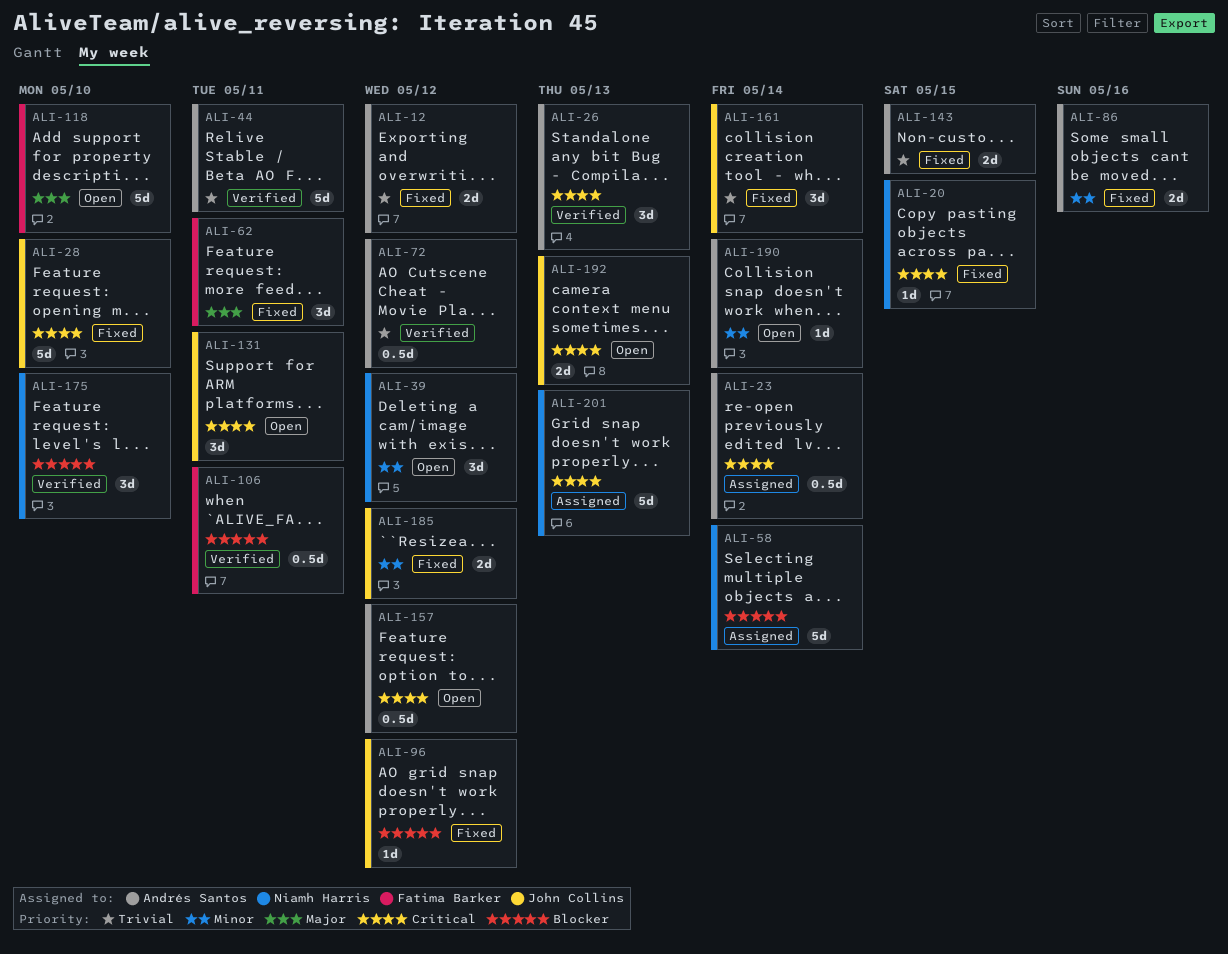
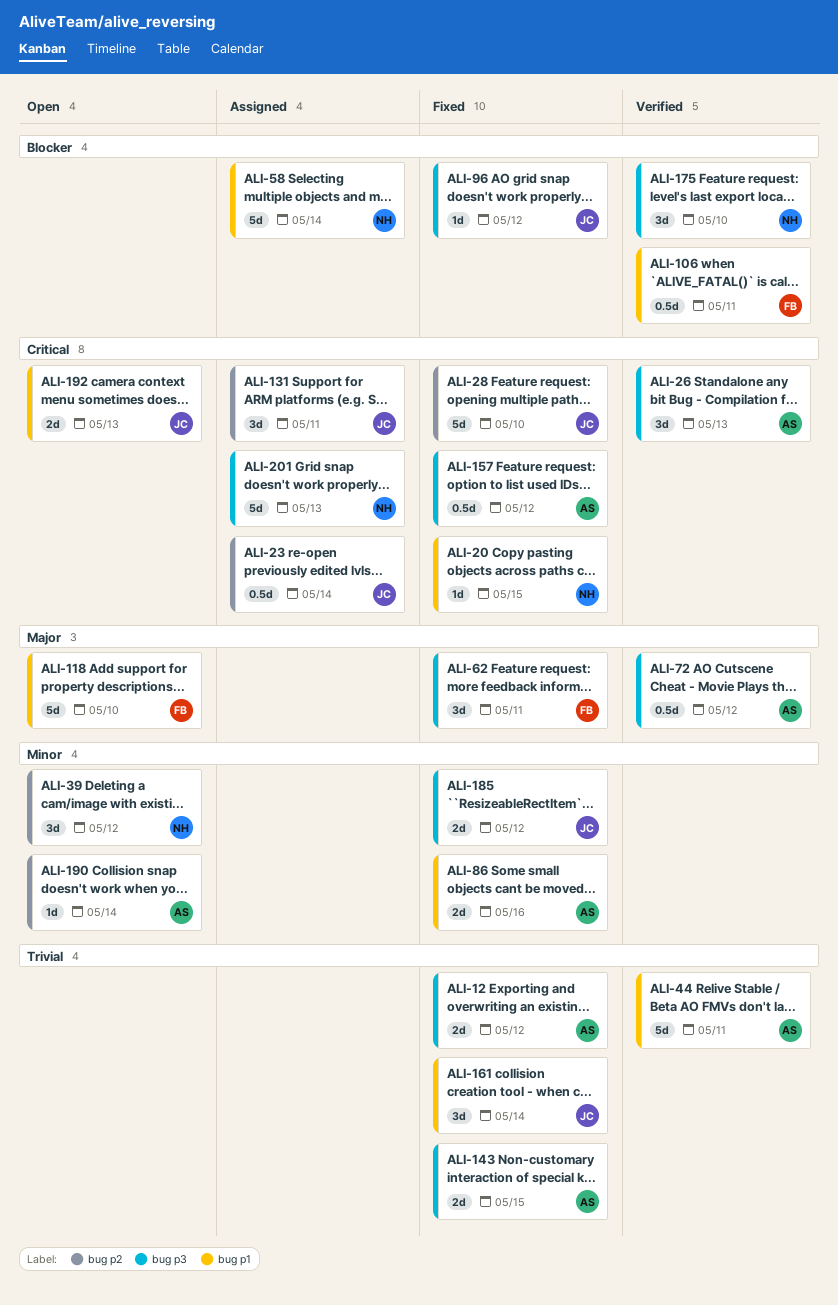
ALI-23, owner: Andrés Santos -> John Collins
ALI-72, priority: Trivial -> Major
ALI-131, status: Open -> Assigned
ALI-157, status: Open -> Fixed

